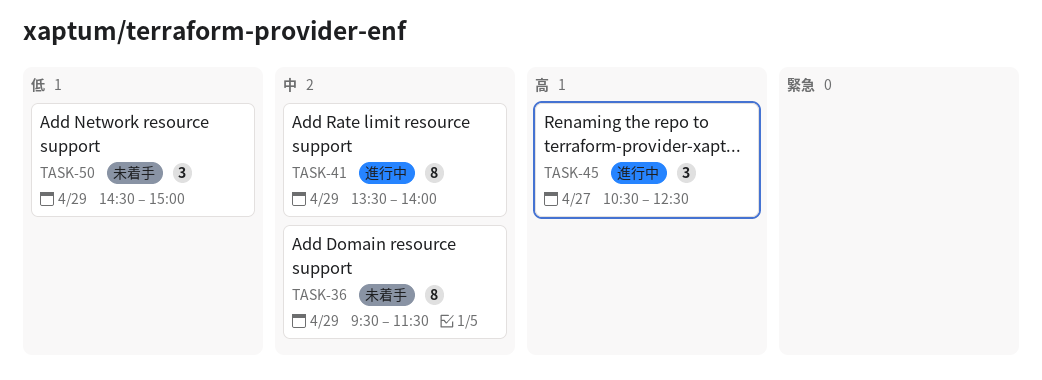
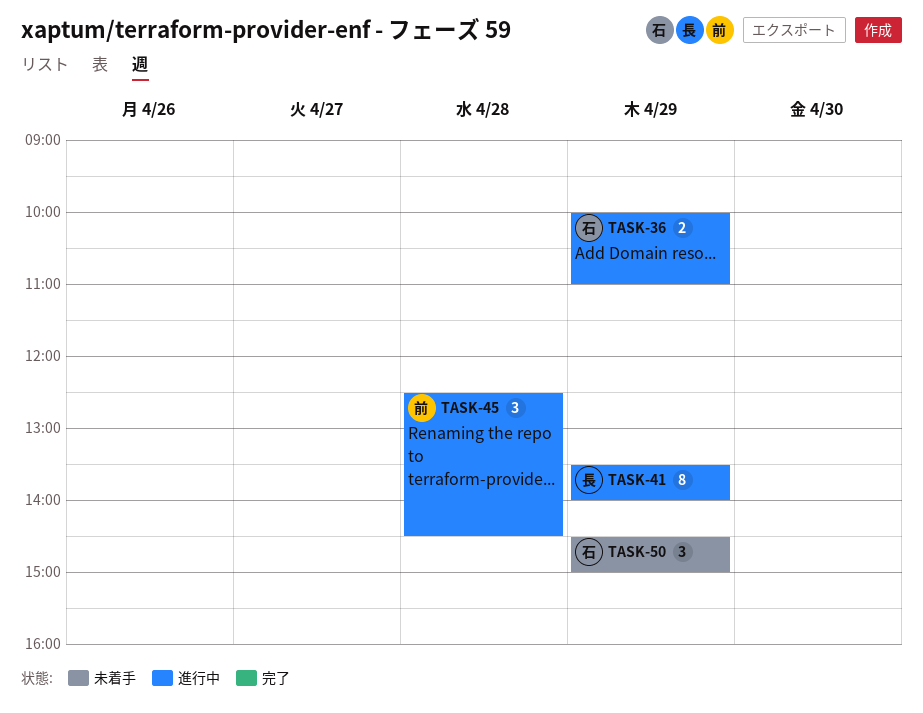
TASK-36, status: 未着手 -> 進行中
TASK-36, estimate: 8 -> 2
TASK-36, begins: 09:30 -> 10:00
TASK-36, ends: 11:30 -> 11:00
TASK-45, day: Apr 27 -> Apr 28
TASK-45, begins: 10:30 -> 12:30
TASK-45, ends: 12:30 -> 14:30

